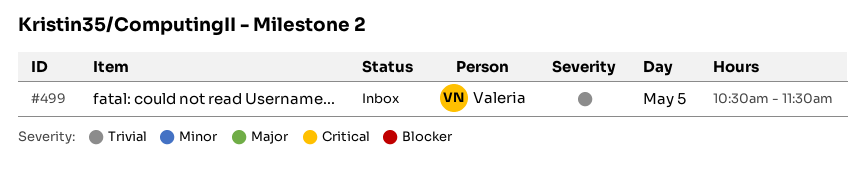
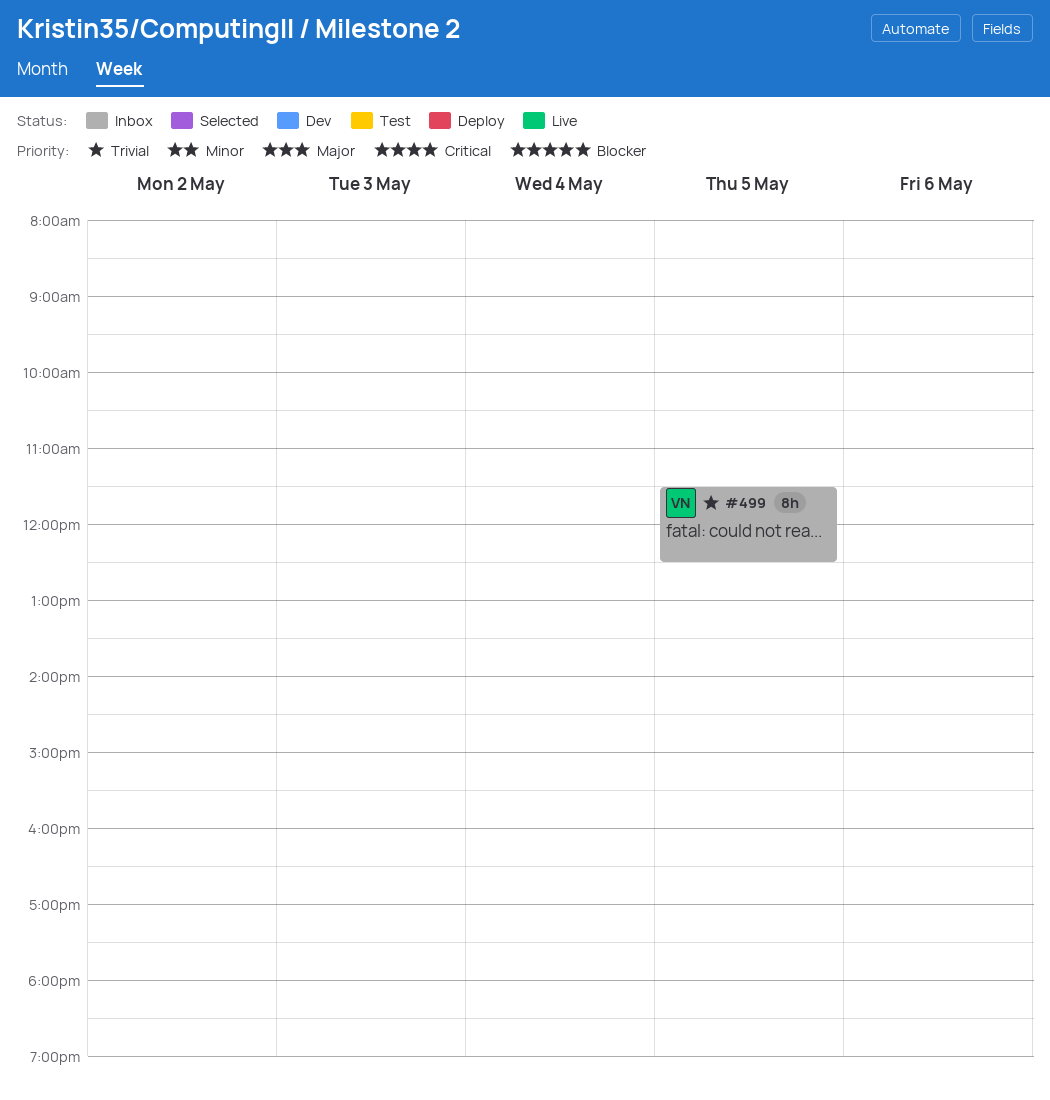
#499, begins: 10:30 -> 11:30
#499, ends: 11:30 -> 12:30

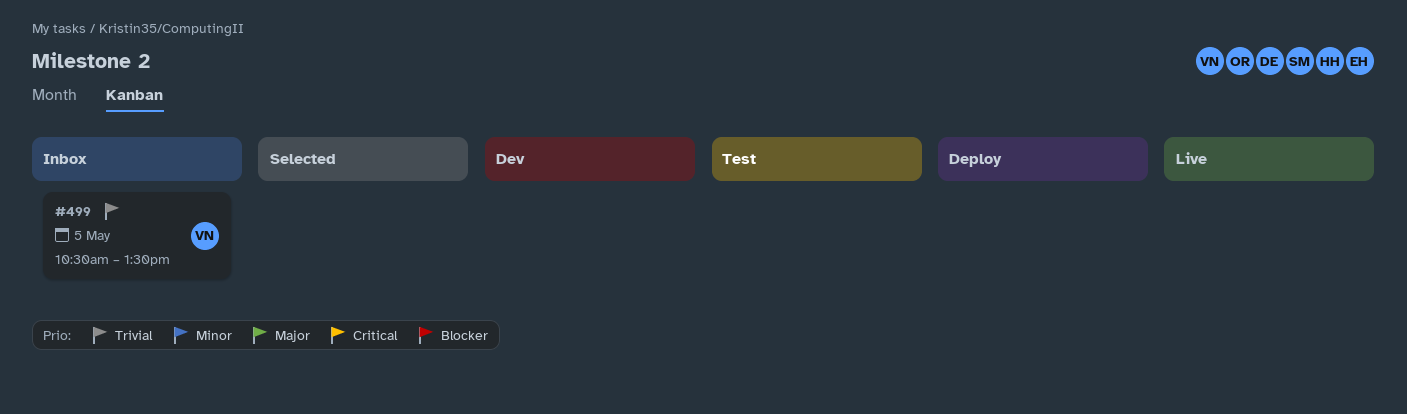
#499, begins: 11:30 -> 10:30
#499, ends: 12:30 -> 13:30

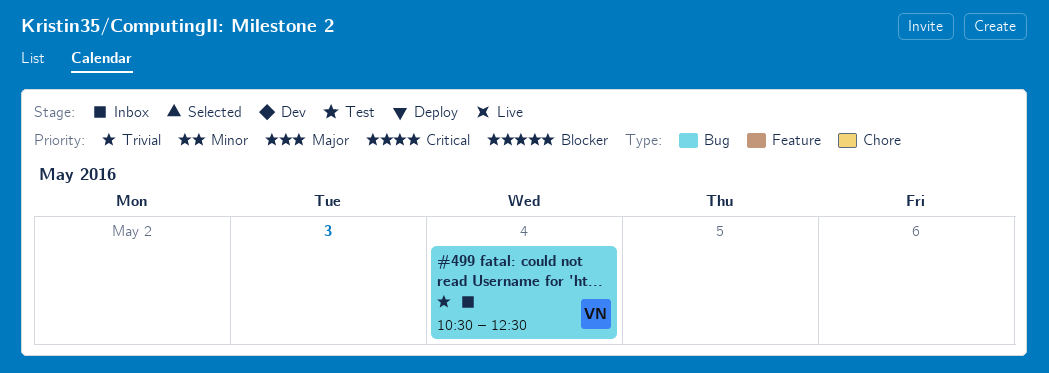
#499, day: May 5 -> May 4
#499, ends: 13:30 -> 12:30

